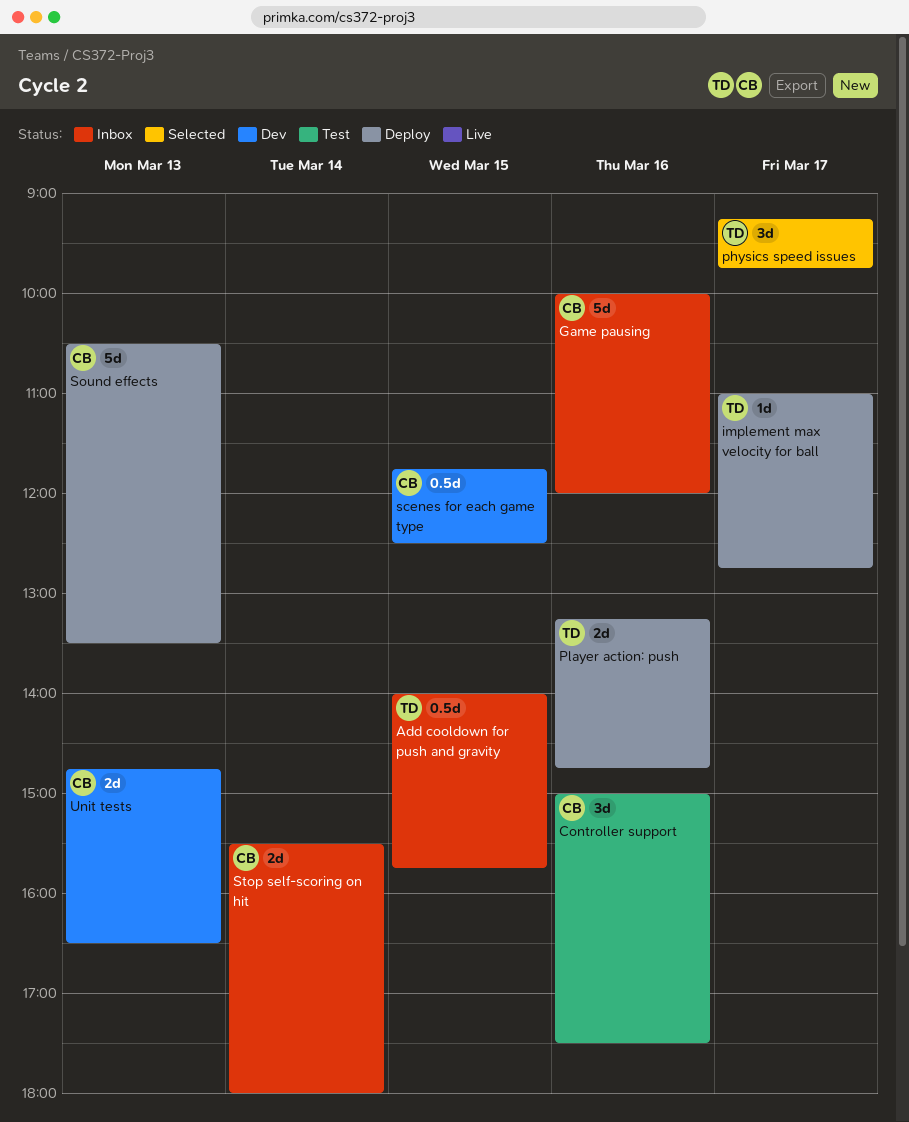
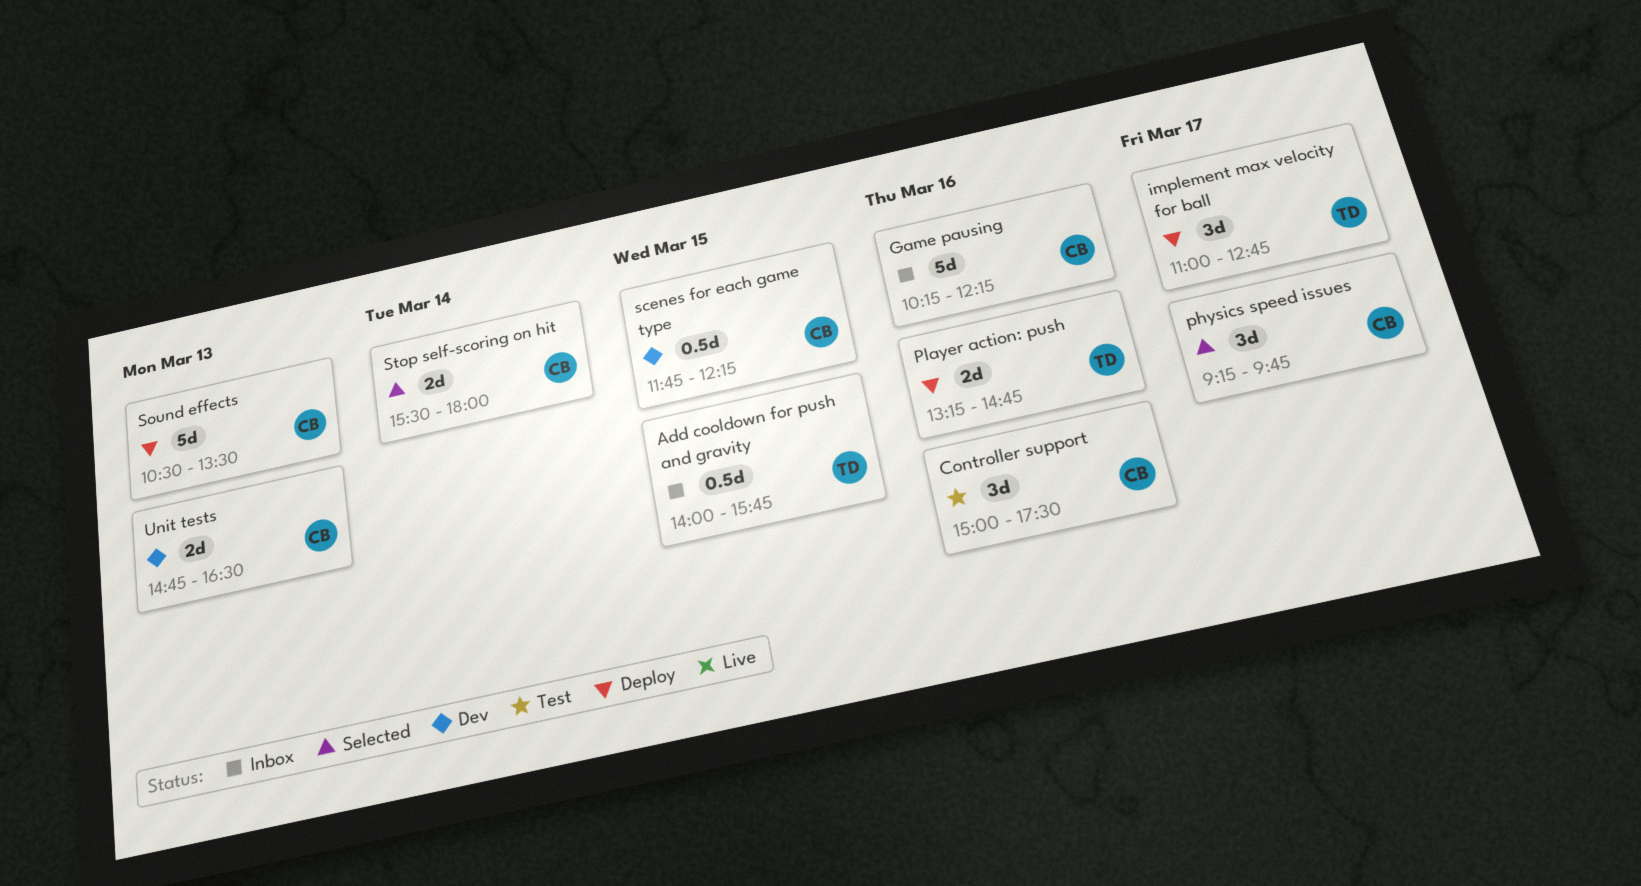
Game pausing, begins: 10:00 -> 10:15
Game pausing, ends: 12:00 -> 12:15
implement max velocity for ball, estimate: 1d -> 3d
physics speed issues, owner: TD -> CB
scenes for each game type, ends: 12:30 -> 12:15
Stop self-scoring on hit, status: Inbox -> Selected

